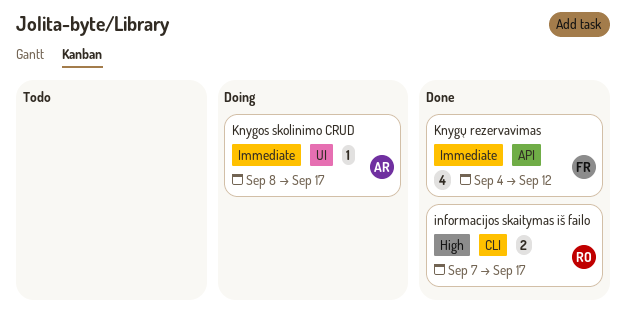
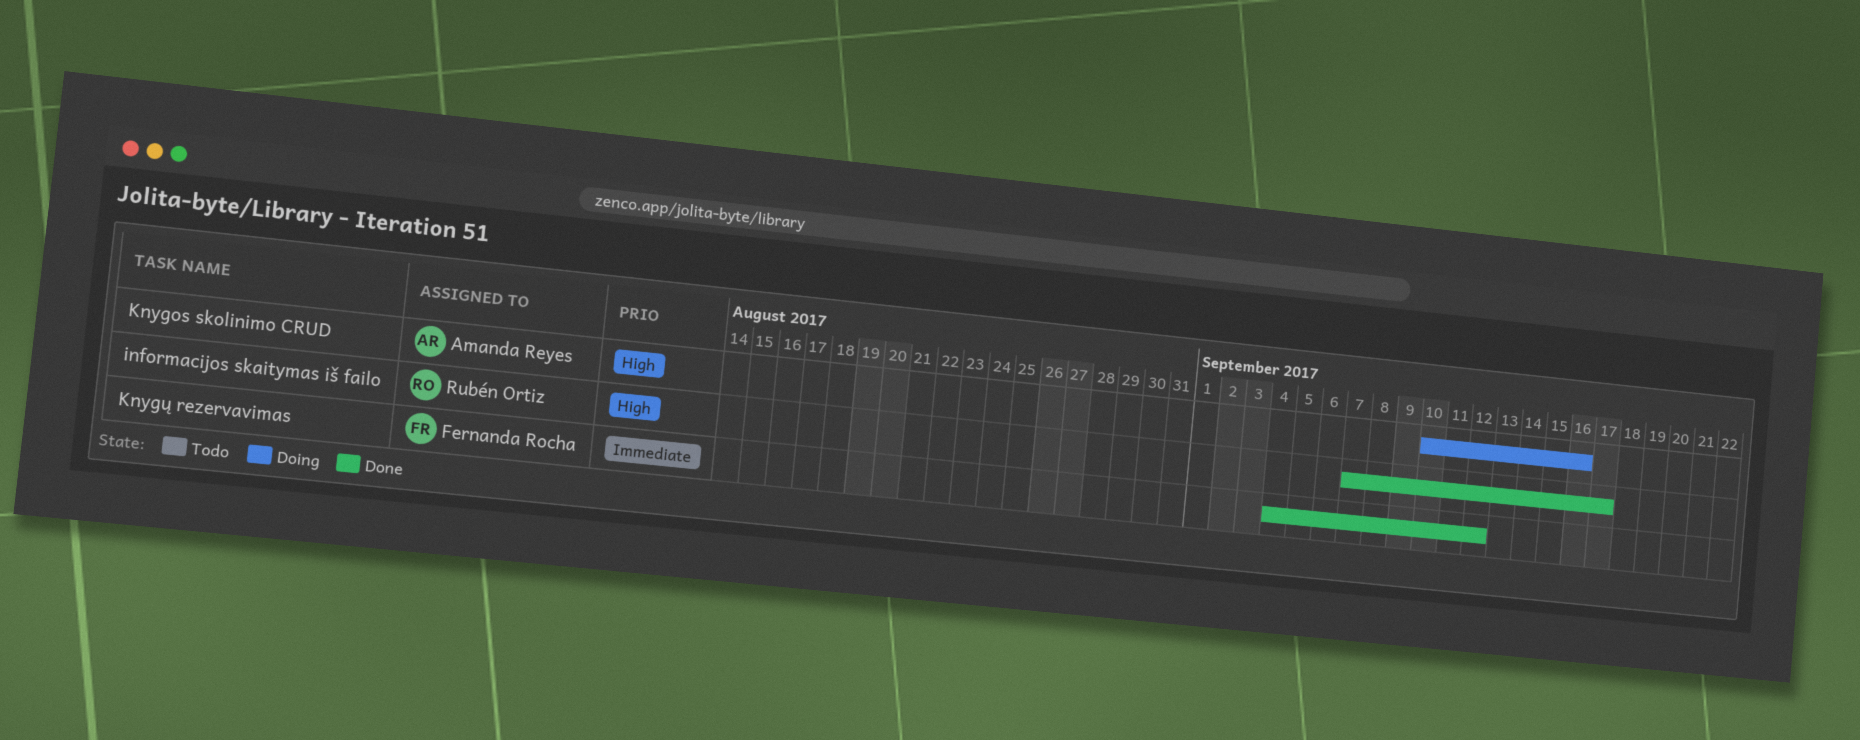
Knygos skolinimo CRUD, priority: Immediate -> High
Knygos skolinimo CRUD, start: Sep 8 -> Sep 10
Knygos skolinimo CRUD, due: Sep 17 -> Sep 16

